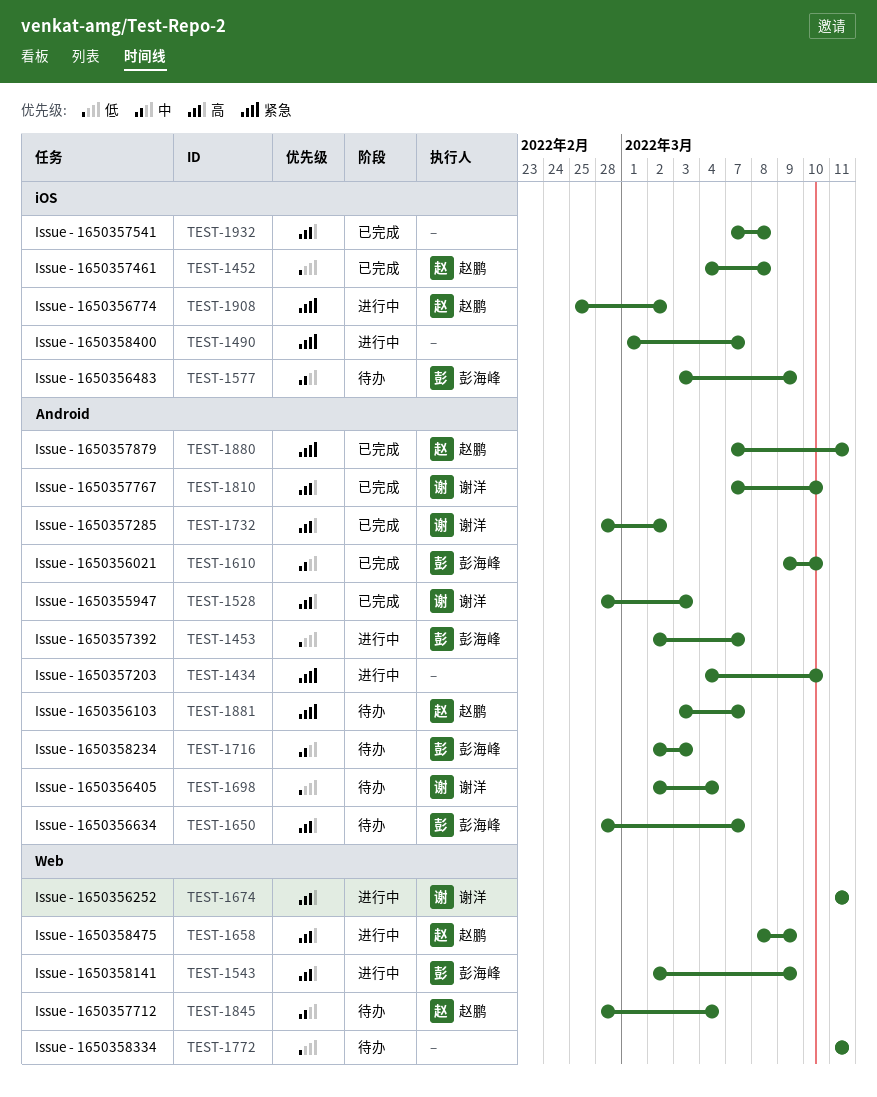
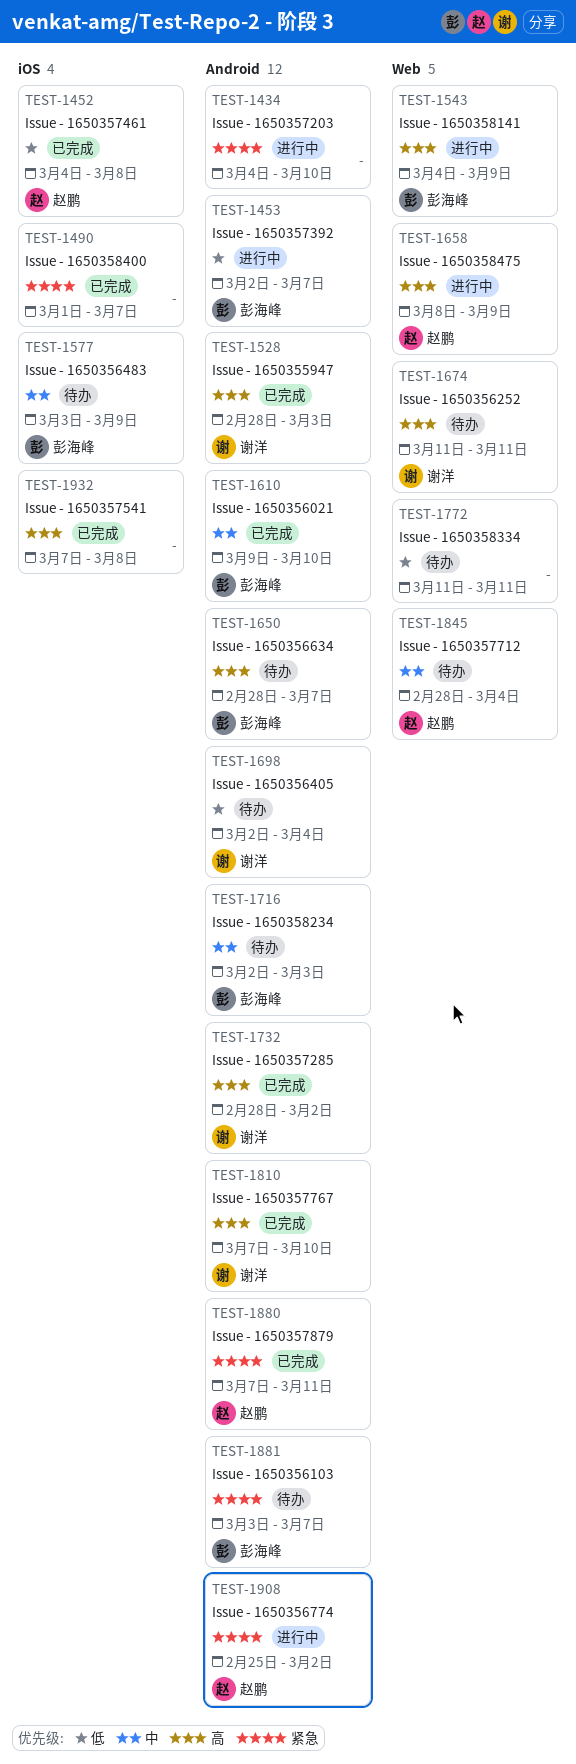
TEST-1490, status: 进行中 -> 已完成
TEST-1543, start: Mar 2 -> Mar 4
TEST-1674, status: 进行中 -> 待办
TEST-1881, owner: 赵鹏 -> 彭海峰
TEST-1908, label: iOS -> Android

